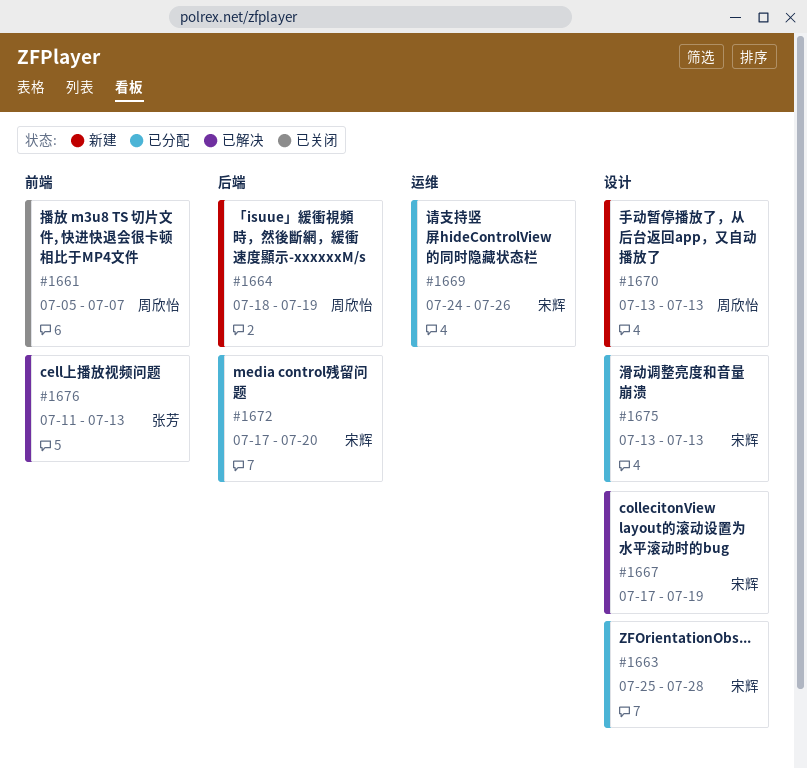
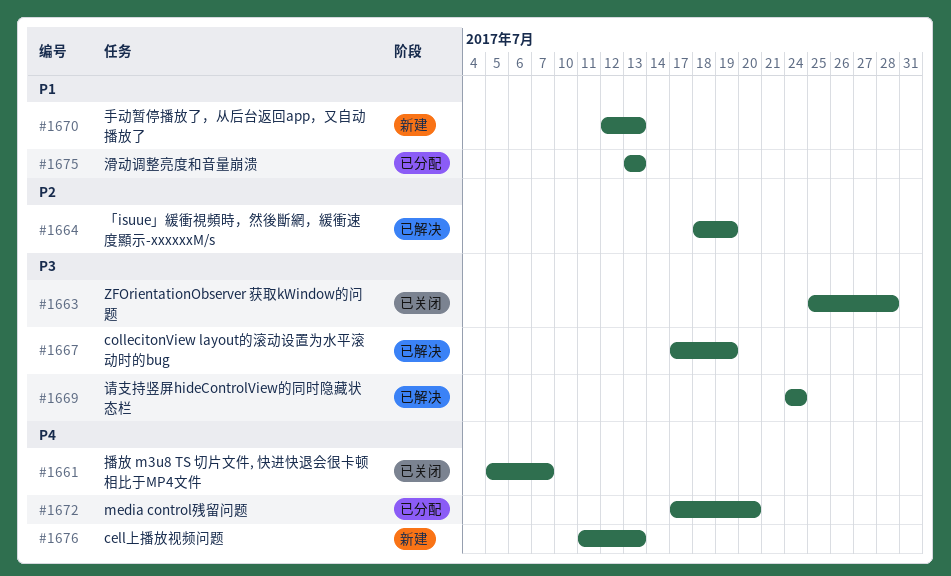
#1663, status: 已分配 -> 已关闭
#1664, status: 新建 -> 已解决
#1669, status: 已分配 -> 已解决
#1669, due: Jul 26 -> Jul 24
#1670, start: Jul 13 -> Jul 12
#1676, status: 已解决 -> 新建

